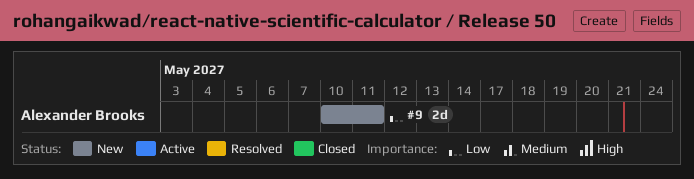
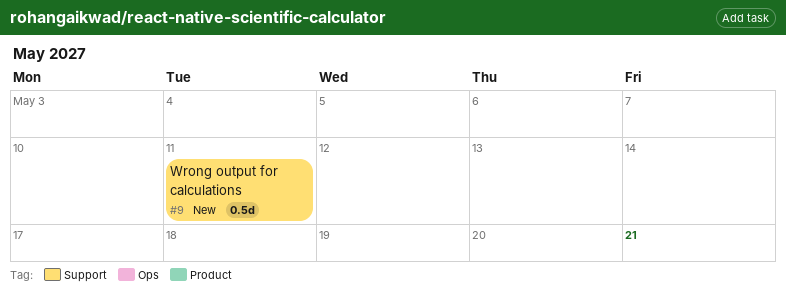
#9, estimate: 2d -> 0.5d

